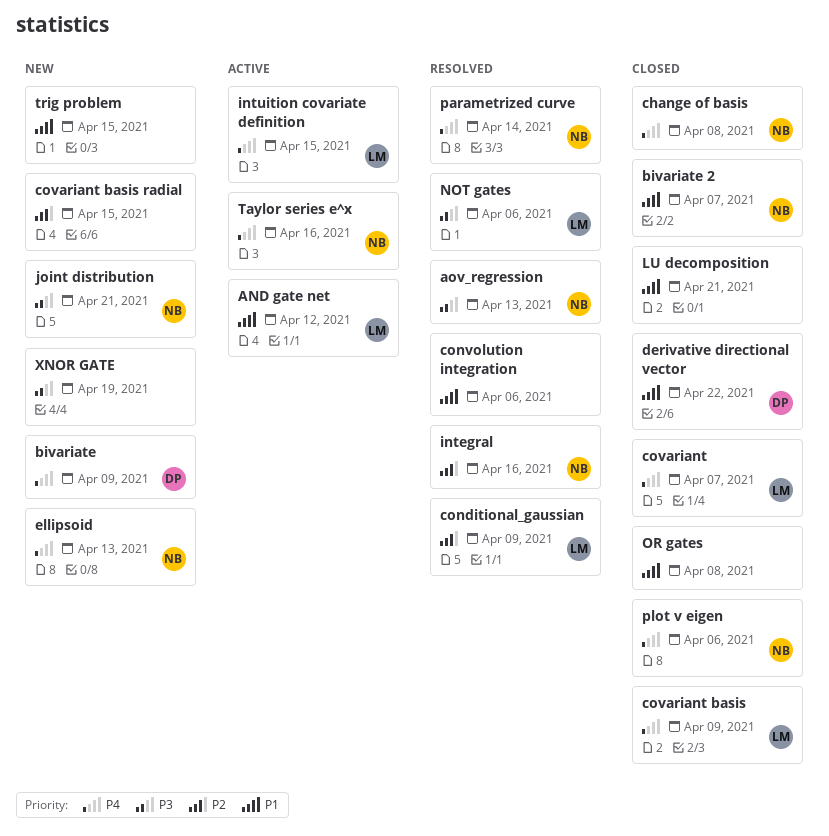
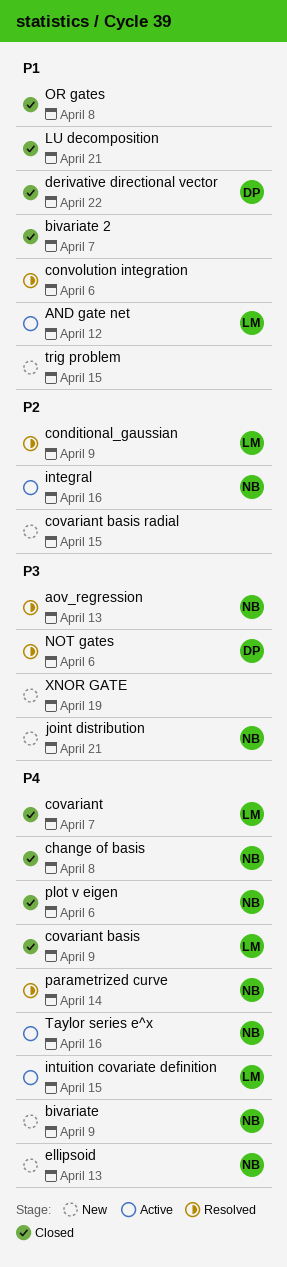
bivariate, owner: DP -> NB
bivariate 2, owner: NB -> none
integral, status: Resolved -> Active
NOT gates, owner: LM -> DP

